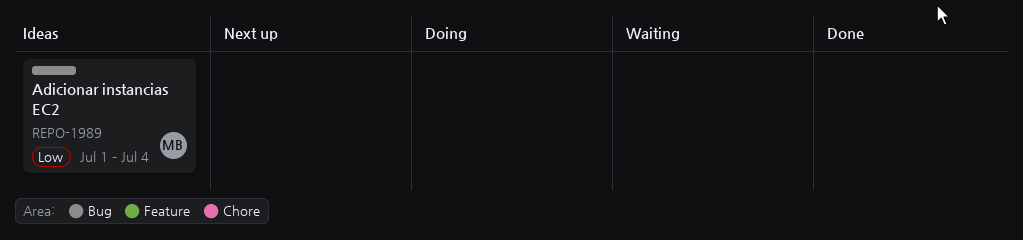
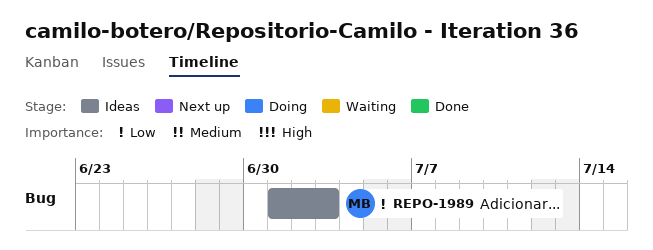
REPO-1989, due: Jul 4 -> Jul 3

